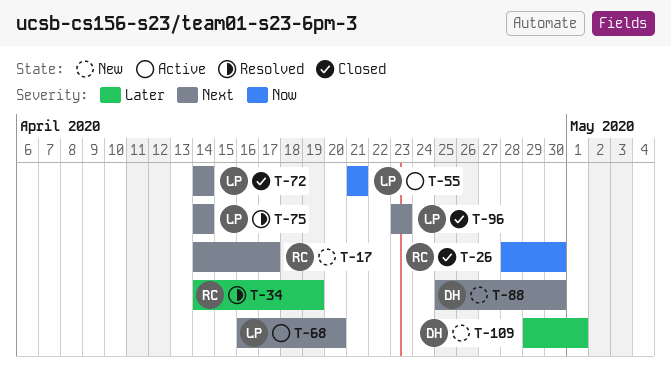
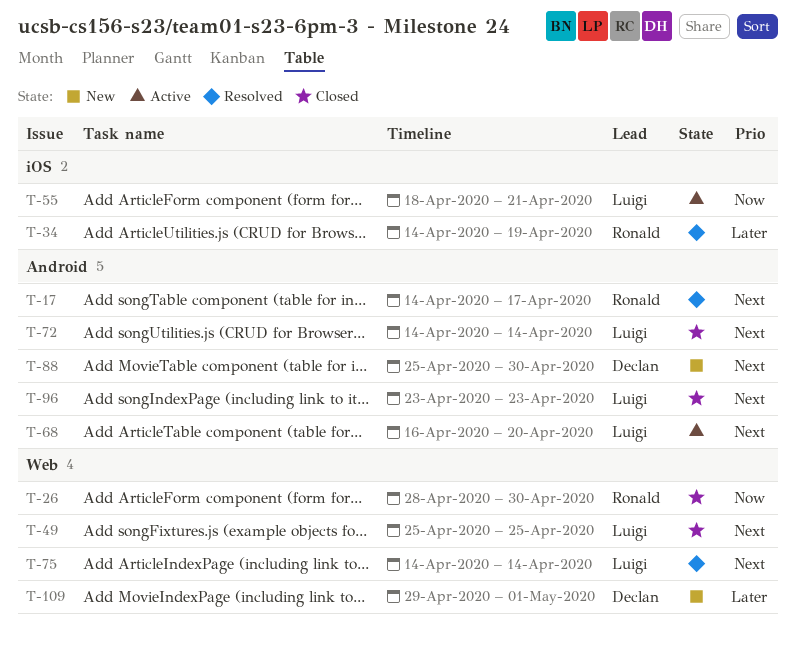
T-17, status: New -> Resolved
T-49: none -> present
T-55, start: Apr 21 -> Apr 18

